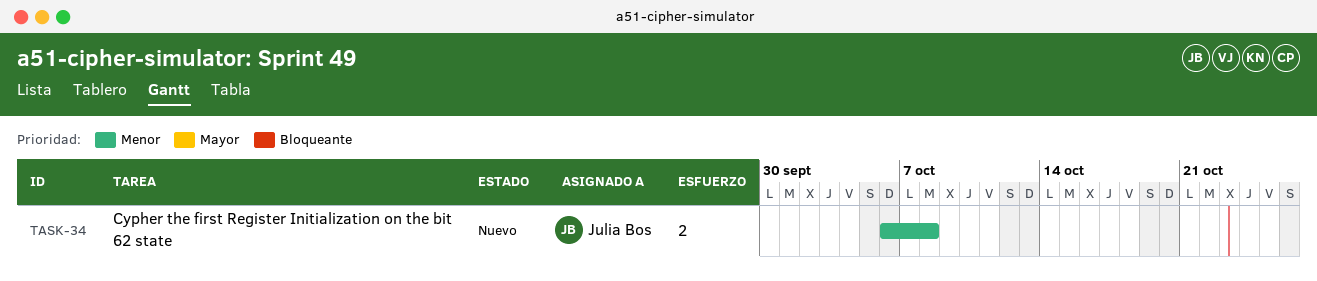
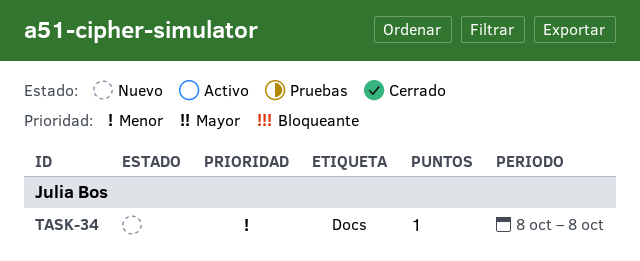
TASK-34, estimate: 2 -> 1
TASK-34, start: Oct 6 -> Oct 8

